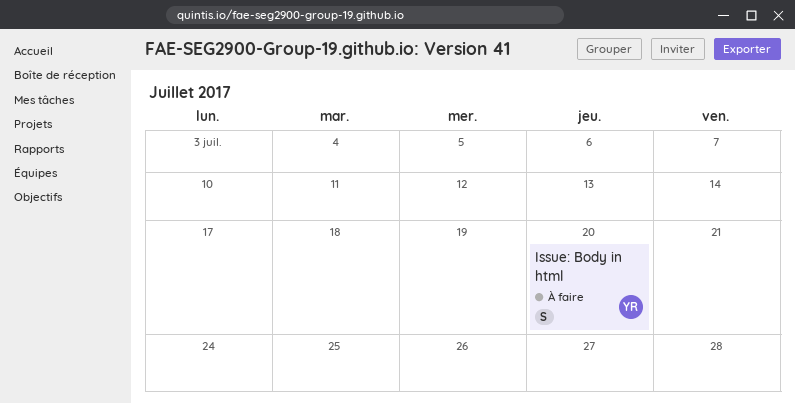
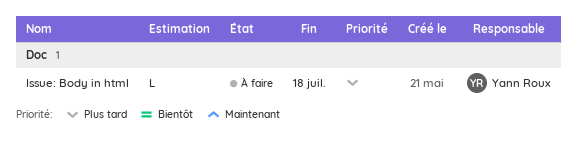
Issue: Body in html, estimate: S -> L
Issue: Body in html, due: Jul 20 -> Jul 18

